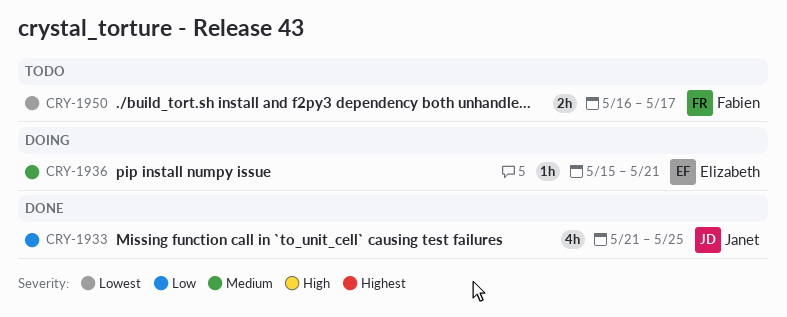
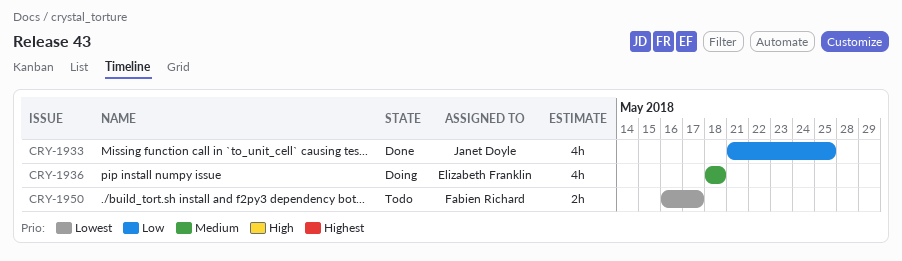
CRY-1936, estimate: 1h -> 4h
CRY-1936, start: May 15 -> May 18
CRY-1936, due: May 21 -> May 18

